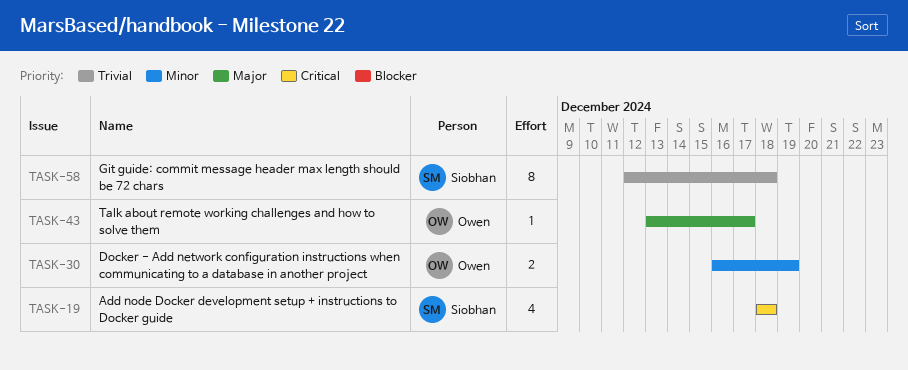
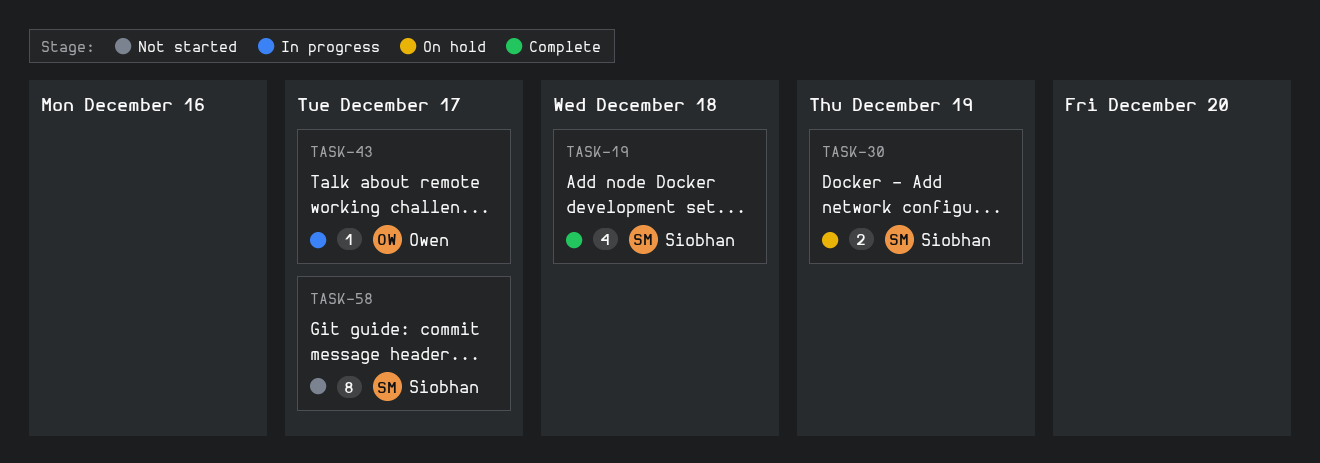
TASK-30, owner: Owen -> Siobhan
TASK-58, due: Dec 18 -> Dec 17

